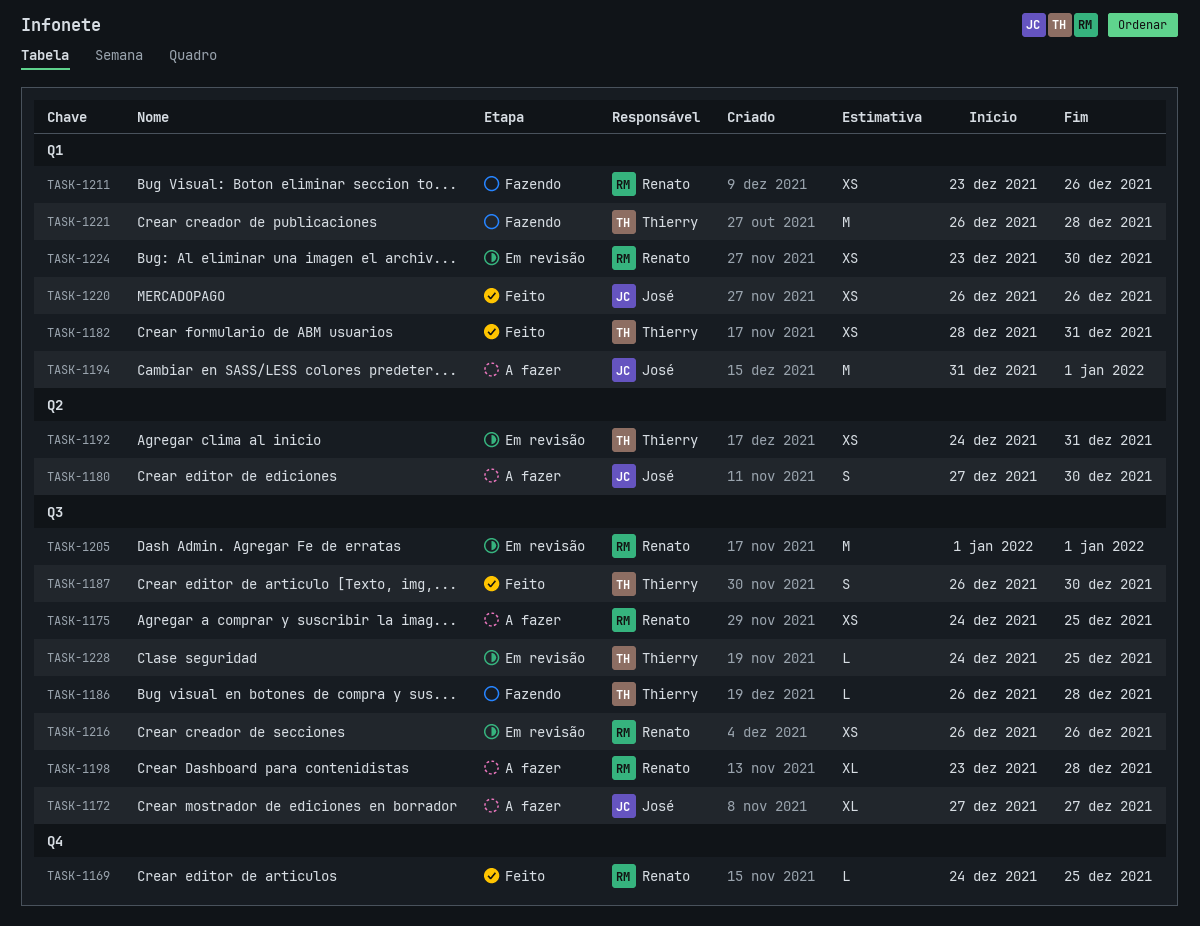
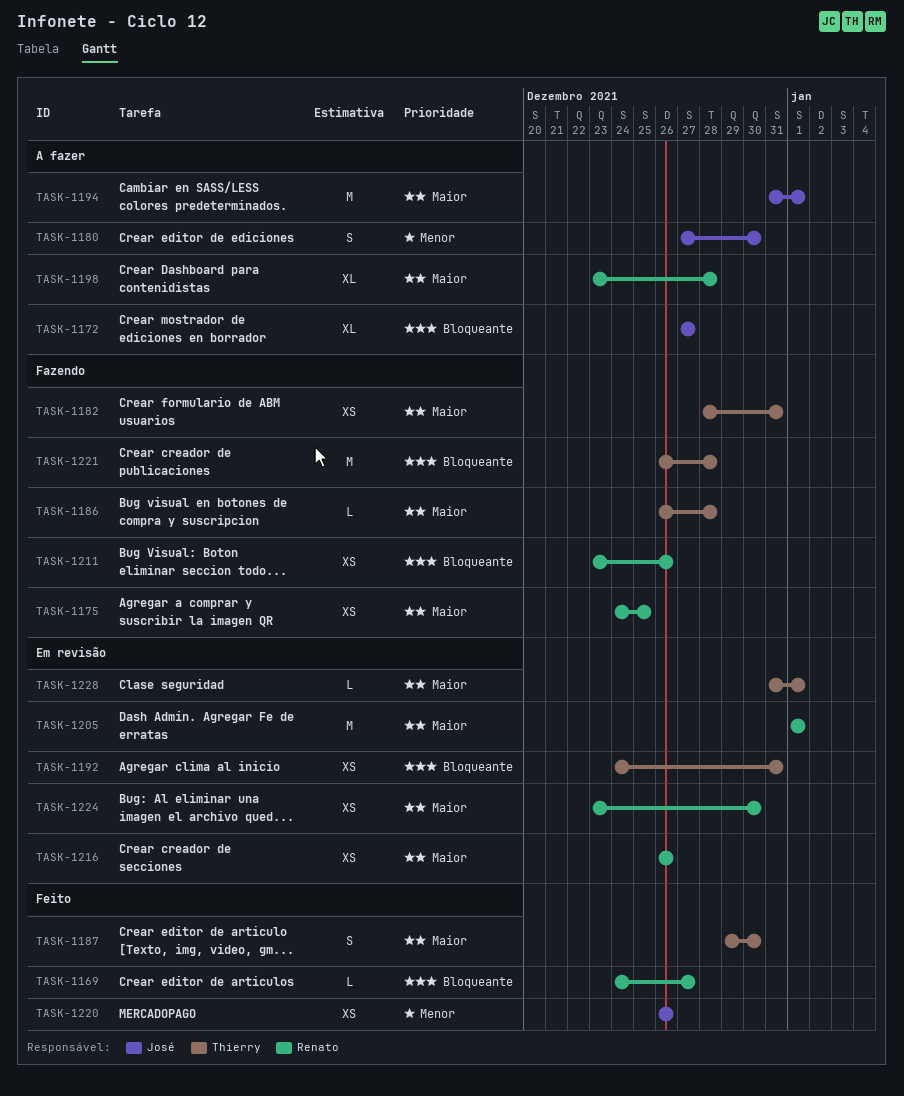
TASK-1169, due: Dec 25 -> Dec 27
TASK-1175, status: A fazer -> Fazendo
TASK-1182, status: Feito -> Fazendo
TASK-1187, start: Dec 26 -> Dec 29
TASK-1228, start: Dec 24 -> Dec 31
TASK-1228, due: Dec 25 -> Jan 1

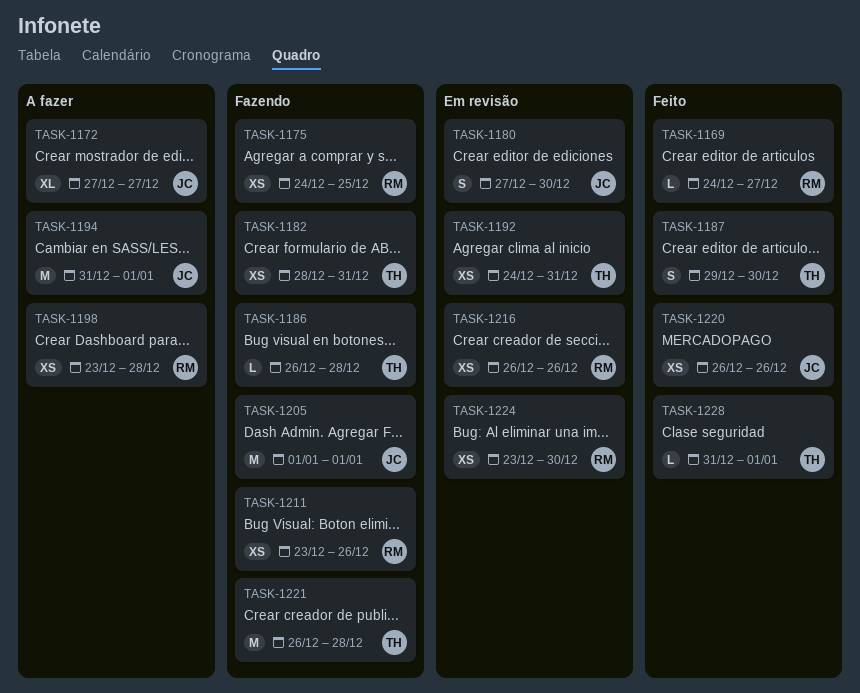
TASK-1180, status: A fazer -> Em revisão
TASK-1198, estimate: XL -> XS
TASK-1205, status: Em revisão -> Fazendo
TASK-1205, owner: Renato -> José
TASK-1228, status: Em revisão -> Feito

